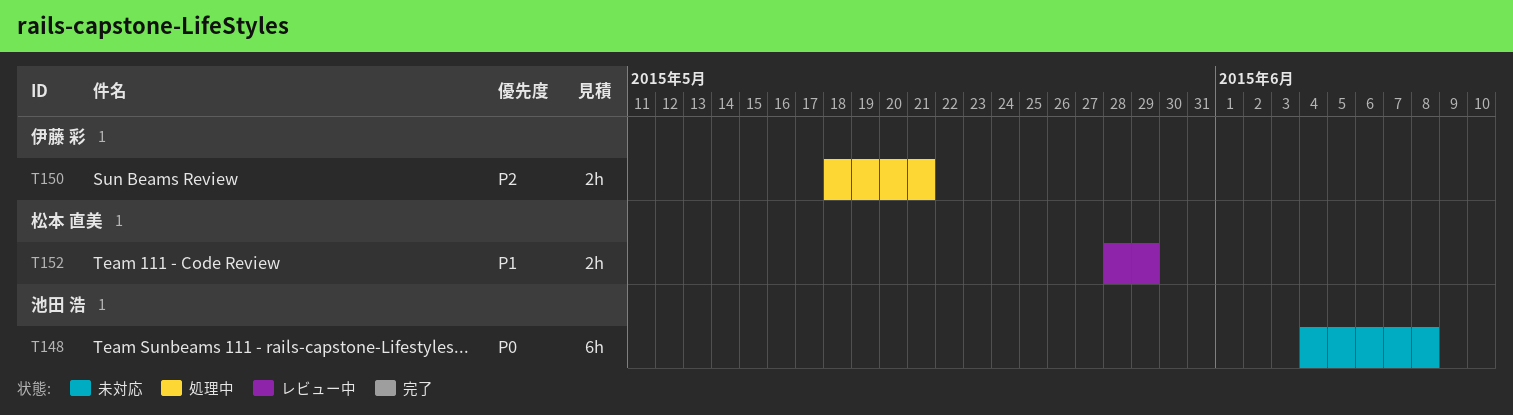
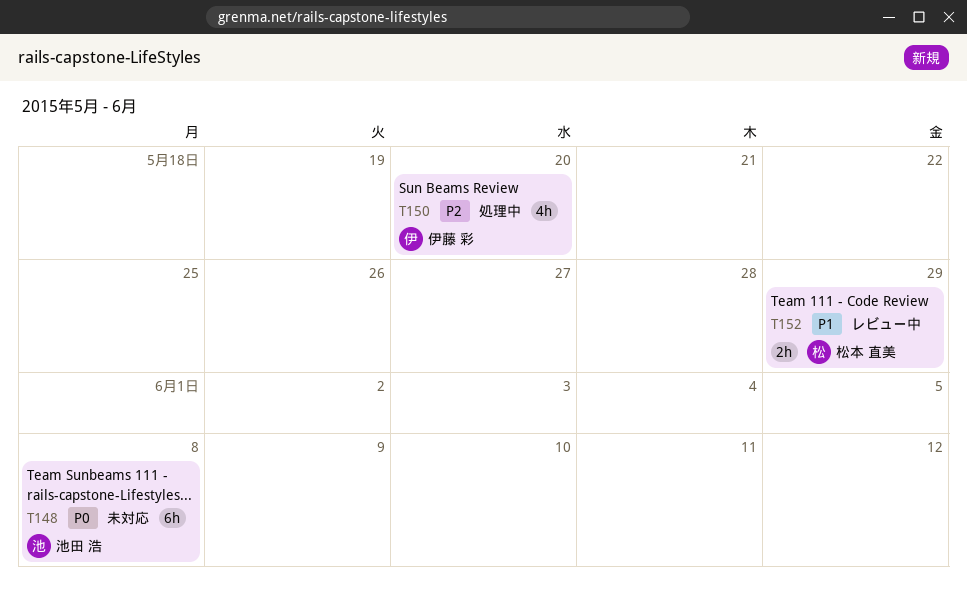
T150, estimate: 2h -> 4h
T150, due: May 21 -> May 20

